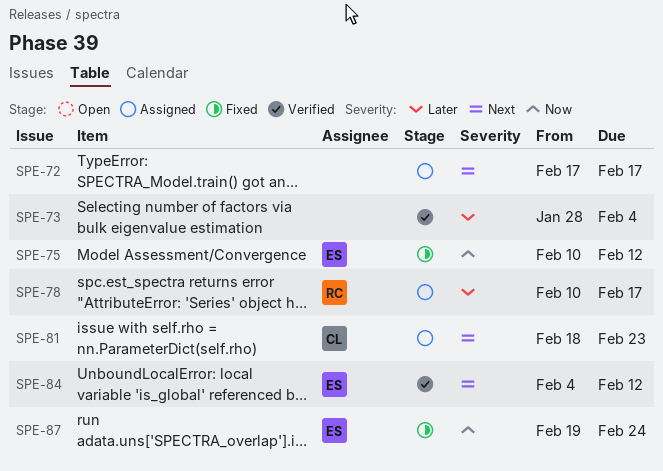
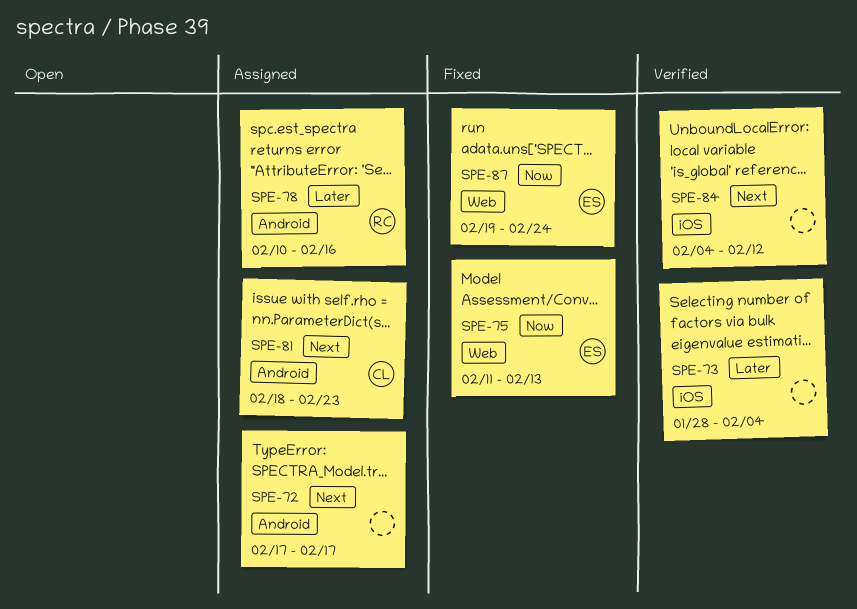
SPE-75, start: Feb 10 -> Feb 11
SPE-75, due: Feb 12 -> Feb 13
SPE-78, due: Feb 17 -> Feb 16
SPE-84, owner: ES -> none

